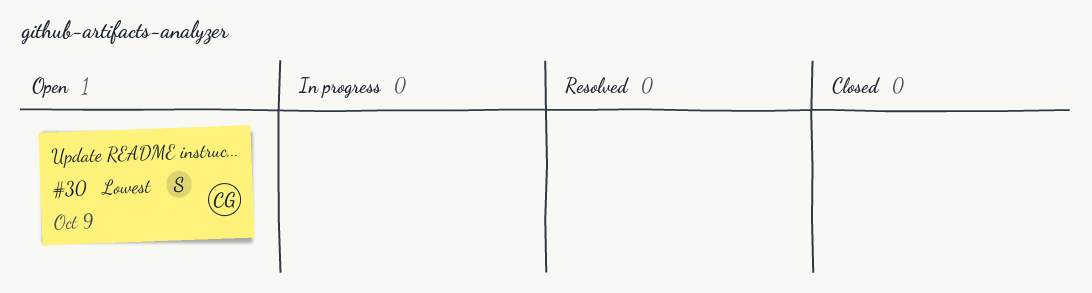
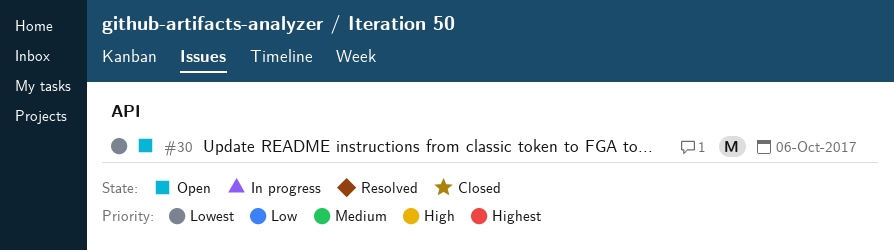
#30, estimate: S -> M
#30, due: Oct 9 -> Oct 6

